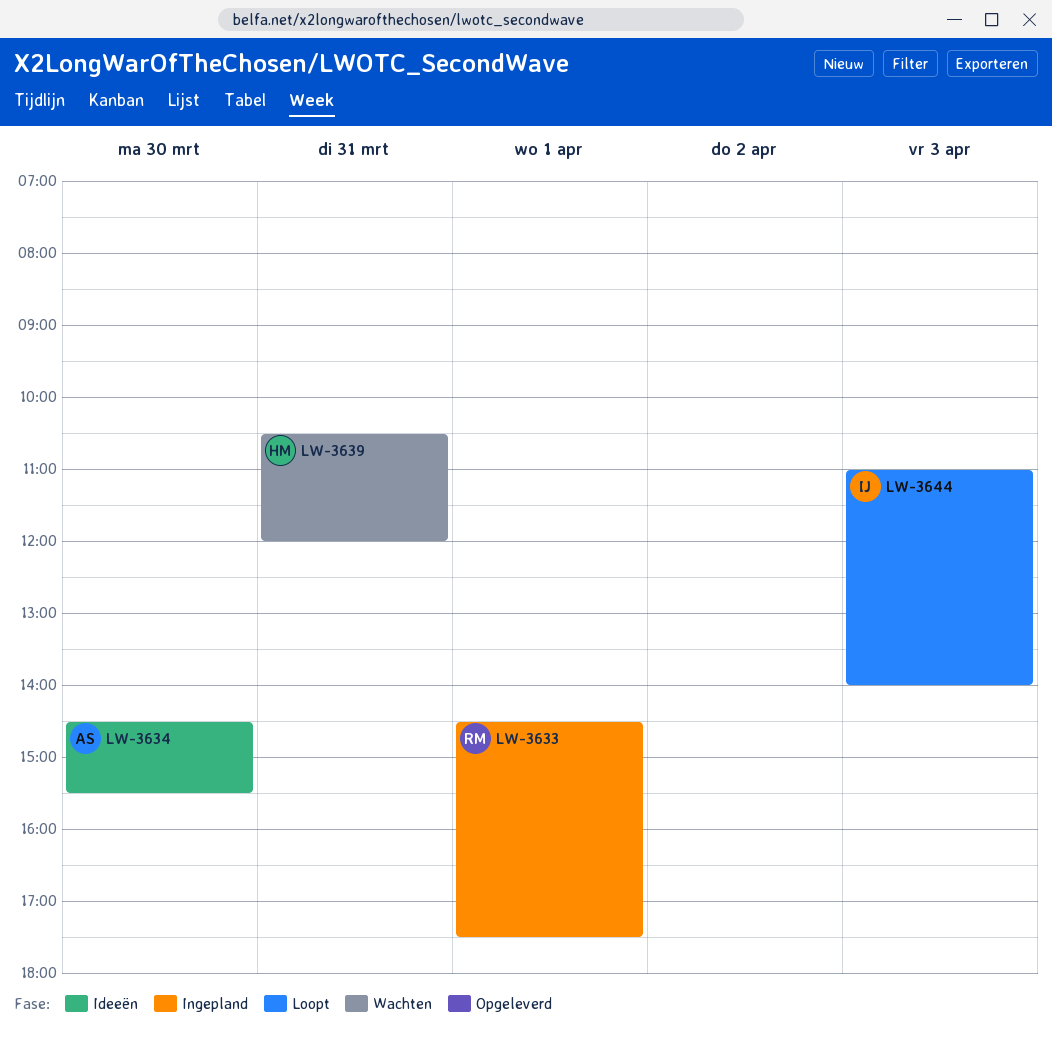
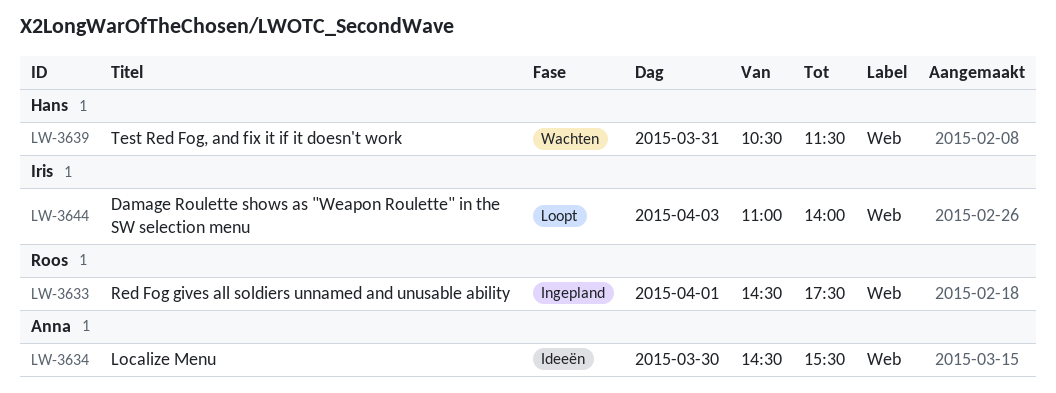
LW-3639, ends: 12:00 -> 11:30

